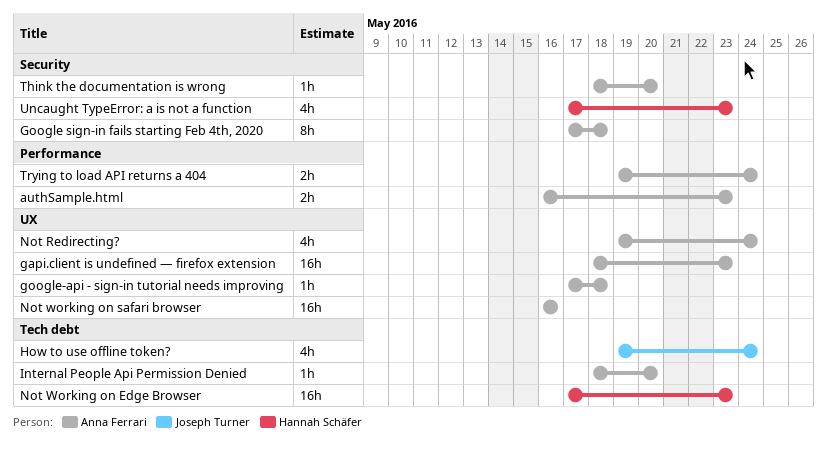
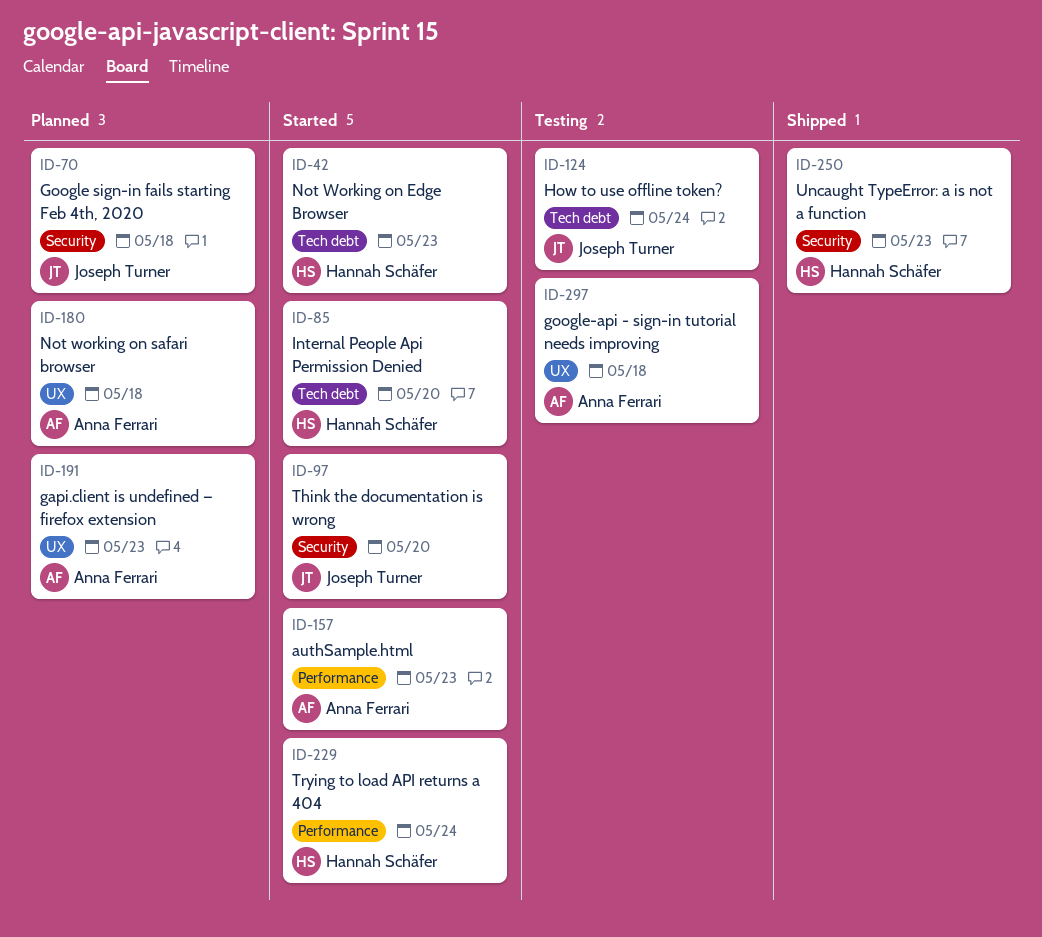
Google sign-in fails starting Feb 4th, 2020, owner: Anna Ferrari -> Joseph Turner
Internal People Api Permission Denied, owner: Anna Ferrari -> Hannah Schäfer
Not Redirecting?: present -> none
Not working on safari browser, due: May 16 -> May 18
Think the documentation is wrong, owner: Anna Ferrari -> Joseph Turner
Trying to load API returns a 404, owner: Anna Ferrari -> Hannah Schäfer

